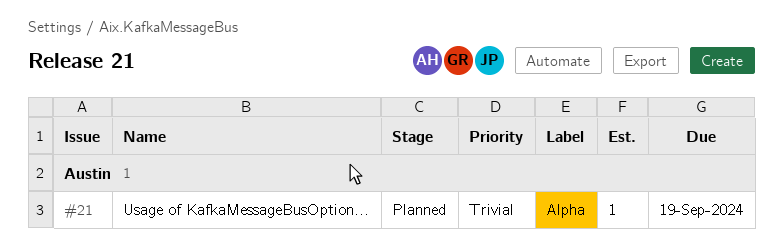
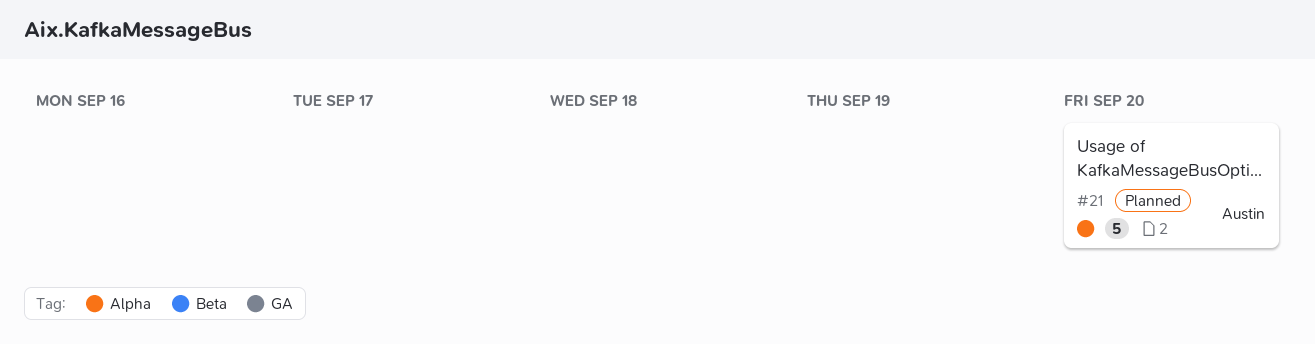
#21, estimate: 1 -> 5
#21, due: Sep 19 -> Sep 20

